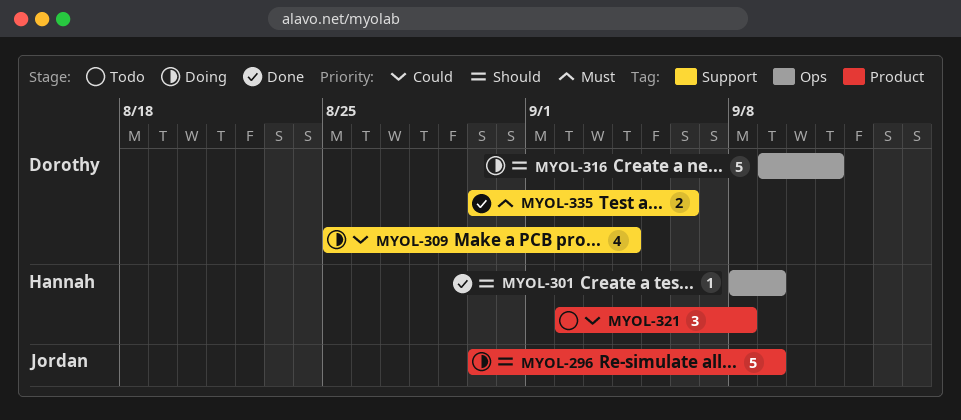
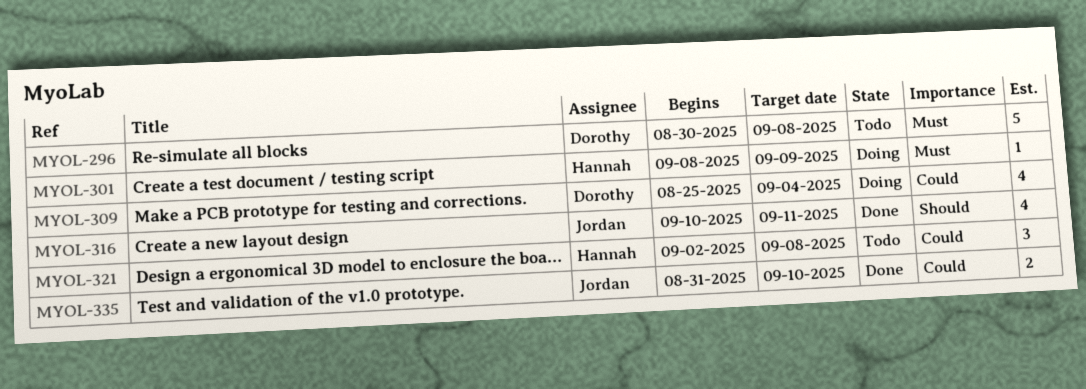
MYOL-296, status: Doing -> Todo
MYOL-296, owner: Jordan -> Dorothy
MYOL-296, priority: Should -> Must
MYOL-296, due: Sep 9 -> Sep 8
MYOL-301, status: Done -> Doing
MYOL-301, priority: Should -> Must
MYOL-316, status: Doing -> Done
MYOL-316, owner: Dorothy -> Jordan
MYOL-316, estimate: 5 -> 4
MYOL-316, start: Sep 9 -> Sep 10
MYOL-335, owner: Dorothy -> Jordan
MYOL-335, priority: Must -> Could
MYOL-335, start: Aug 30 -> Aug 31
MYOL-335, due: Sep 6 -> Sep 10

